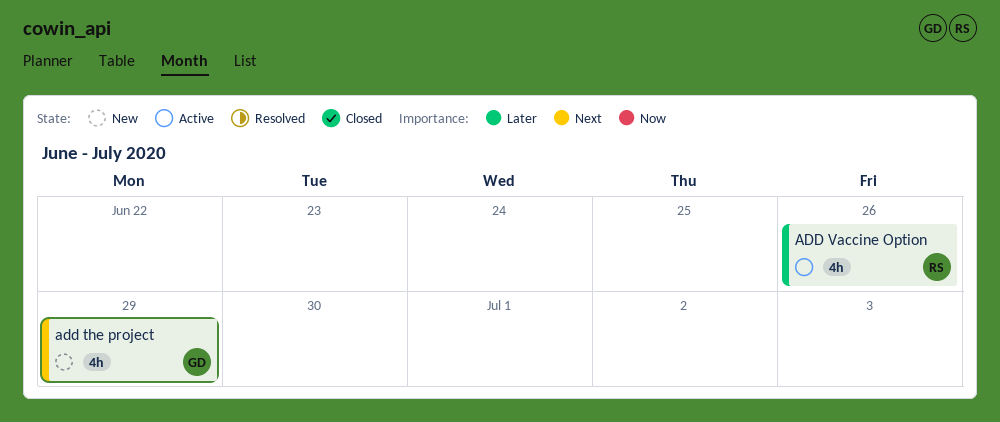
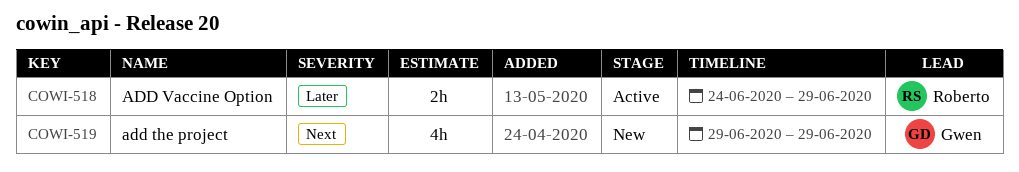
ADD Vaccine Option, estimate: 4h -> 2h
ADD Vaccine Option, due: Jun 26 -> Jun 29

